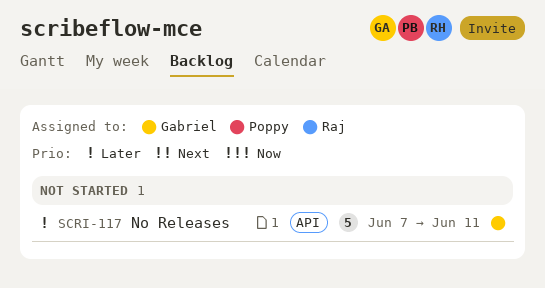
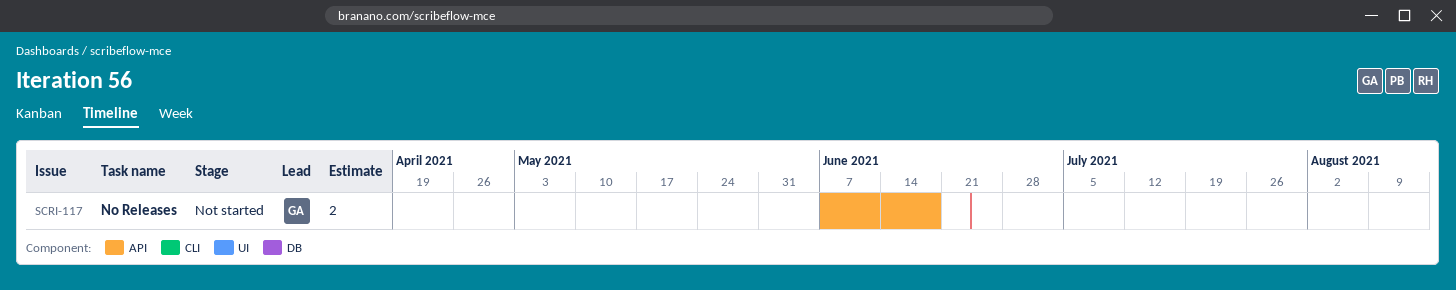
SCRI-117, estimate: 5 -> 2
SCRI-117, due: Jun 11 -> Jun 18

